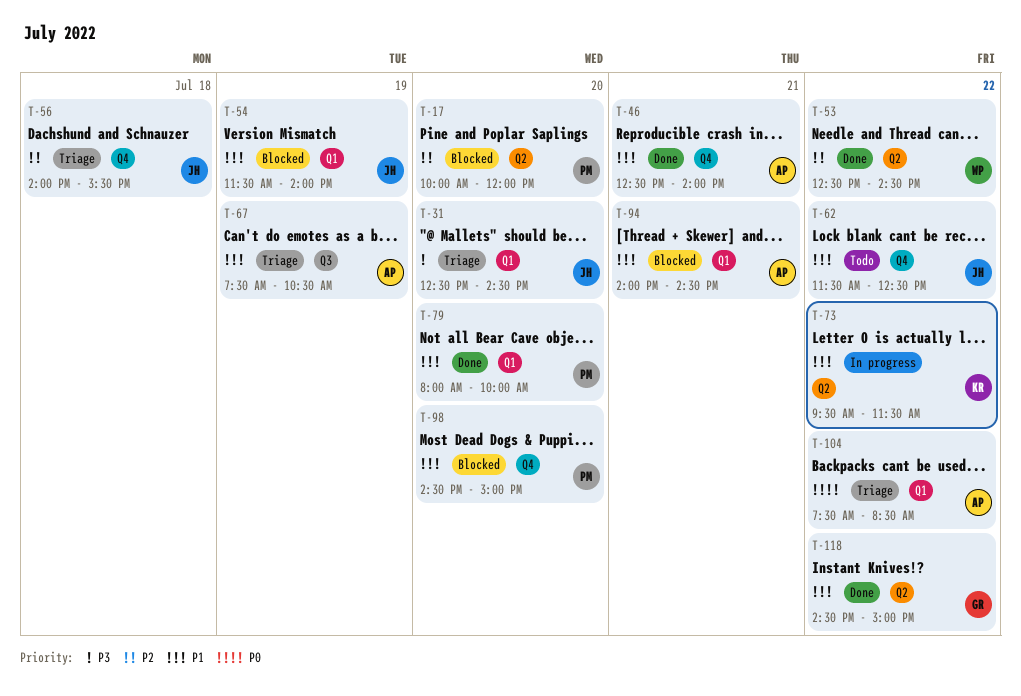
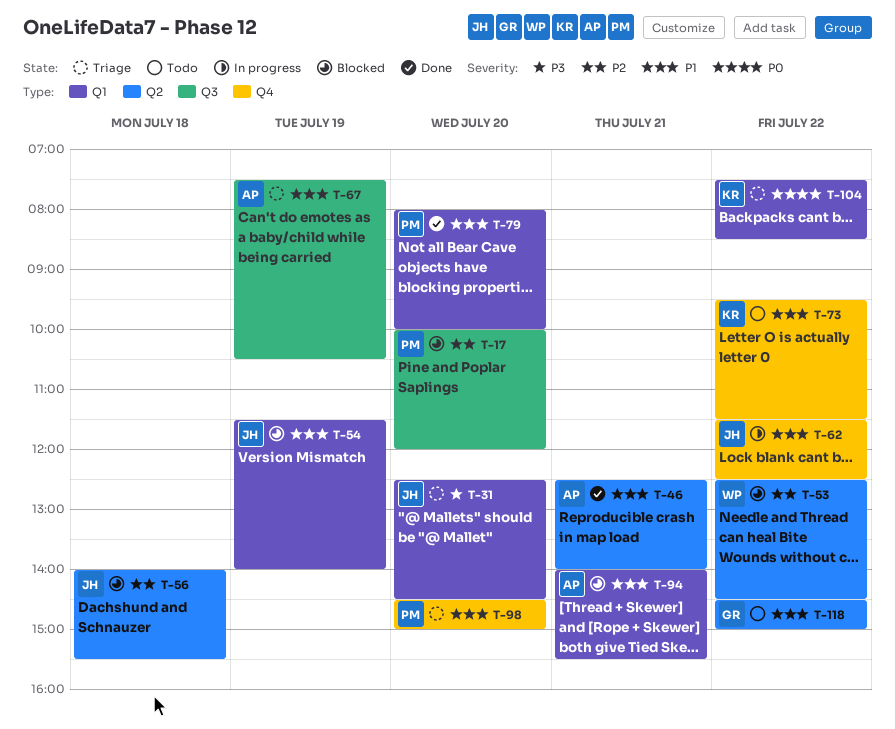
T-17, label: Q2 -> Q3
T-46, label: Q4 -> Q2
T-53, status: Done -> Blocked
T-56, status: Triage -> Blocked
T-56, label: Q4 -> Q2
T-62, status: Todo -> In progress
T-73, status: In progress -> Todo
T-73, label: Q2 -> Q4
T-94, ends: 14:30 -> 15:30
T-98, status: Blocked -> Triage
T-104, owner: AP -> KR
T-118, status: Done -> Todo

